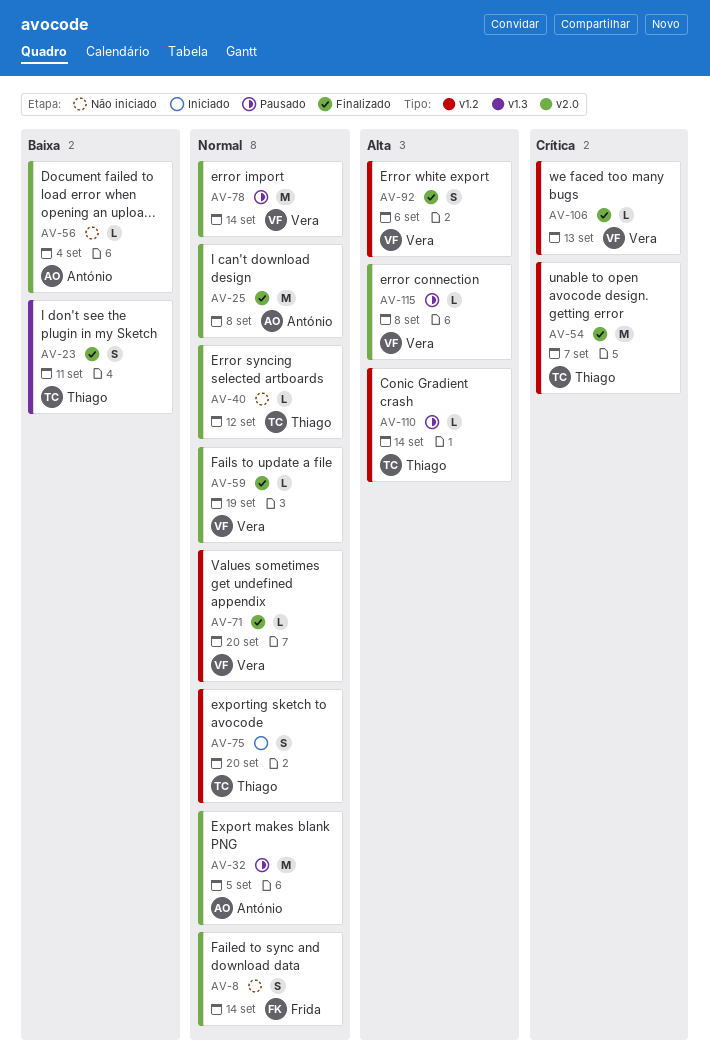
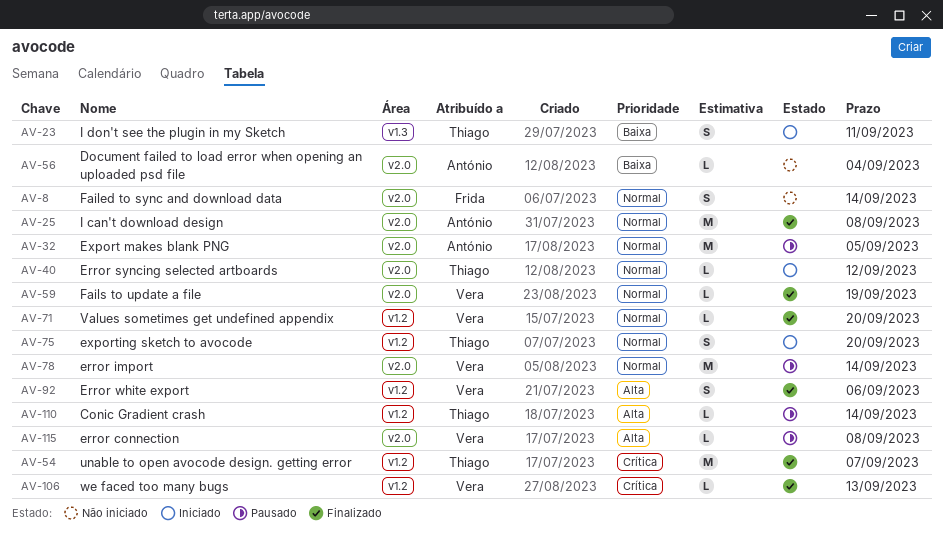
AV-23, status: Finalizado -> Iniciado
AV-40, status: Não iniciado -> Iniciado

